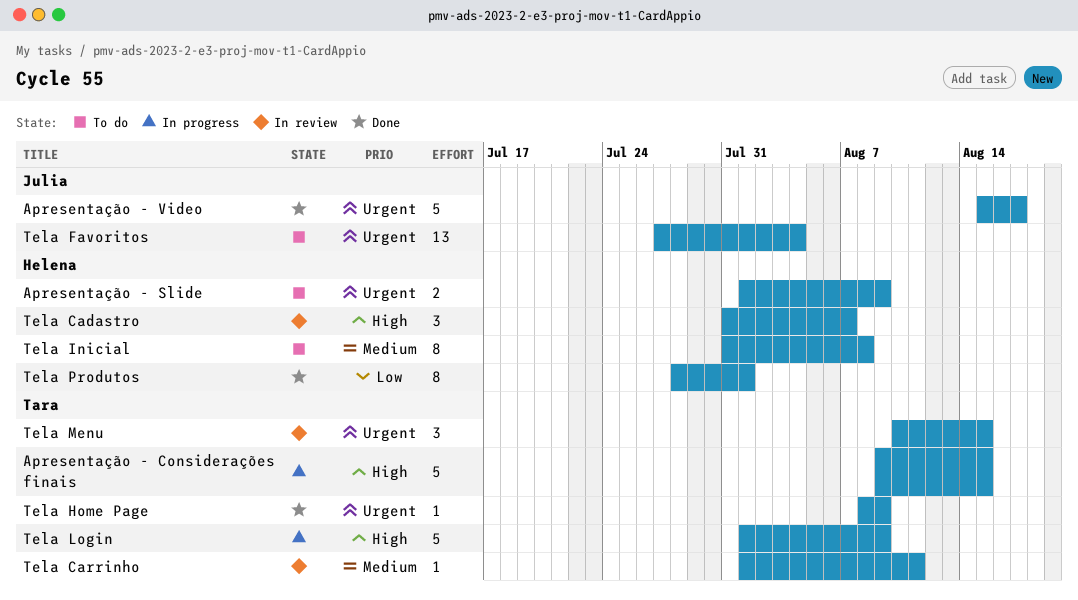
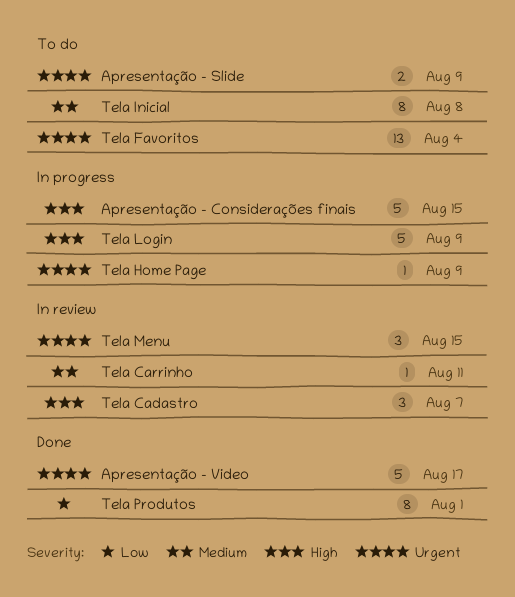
Tela Home Page, status: Done -> In progress

